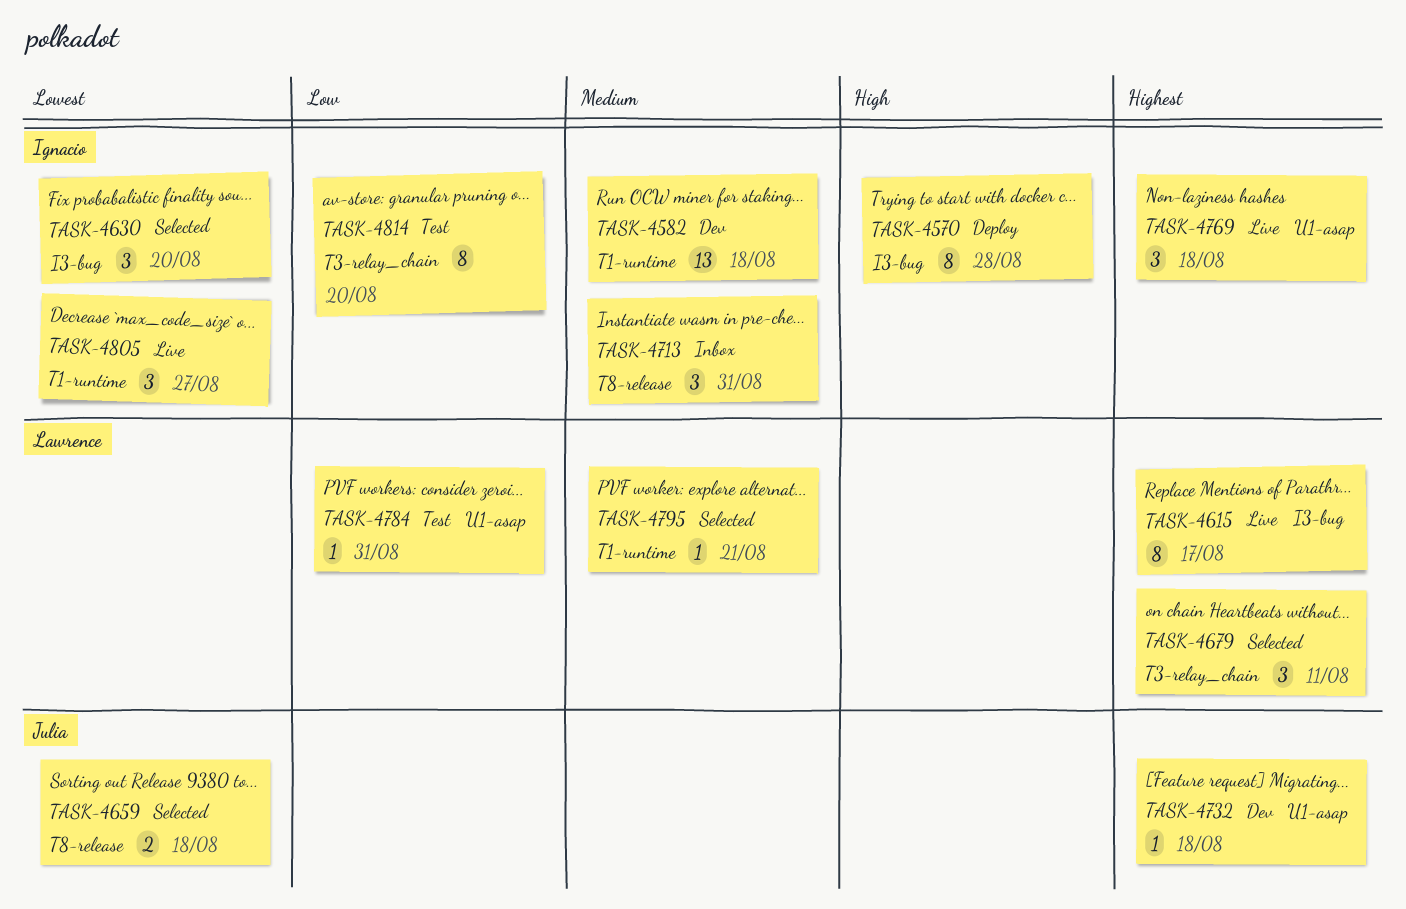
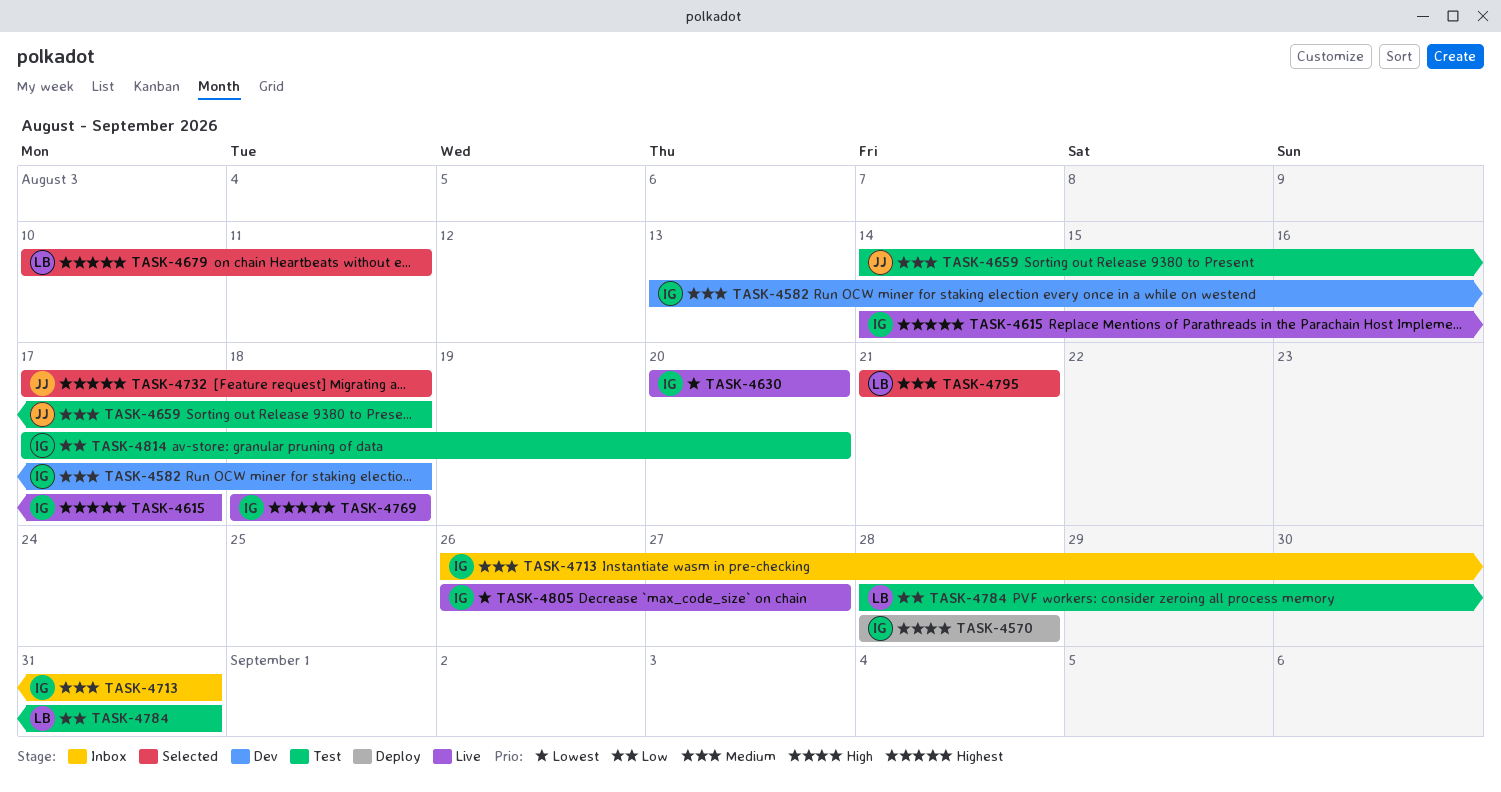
TASK-4615, owner: Lawrence -> Ignacio
TASK-4630, status: Selected -> Live
TASK-4659, status: Selected -> Test
TASK-4659, priority: Lowest -> Medium
TASK-4732, status: Dev -> Selected

